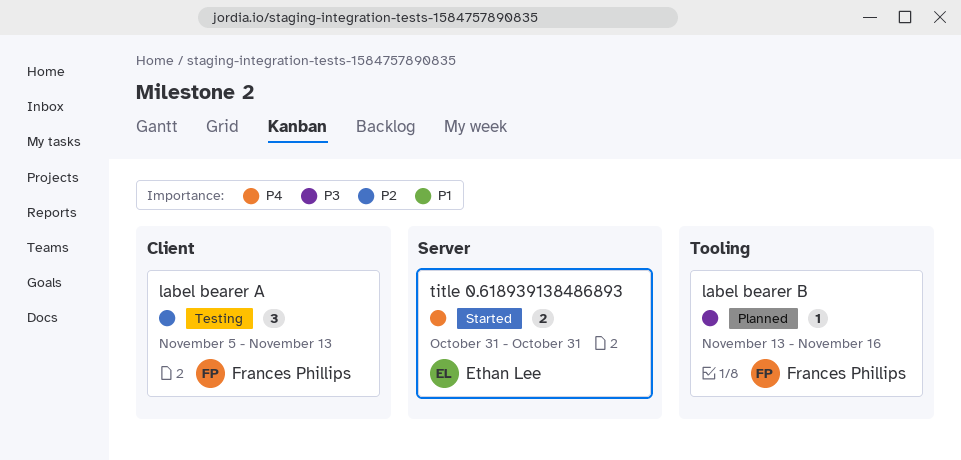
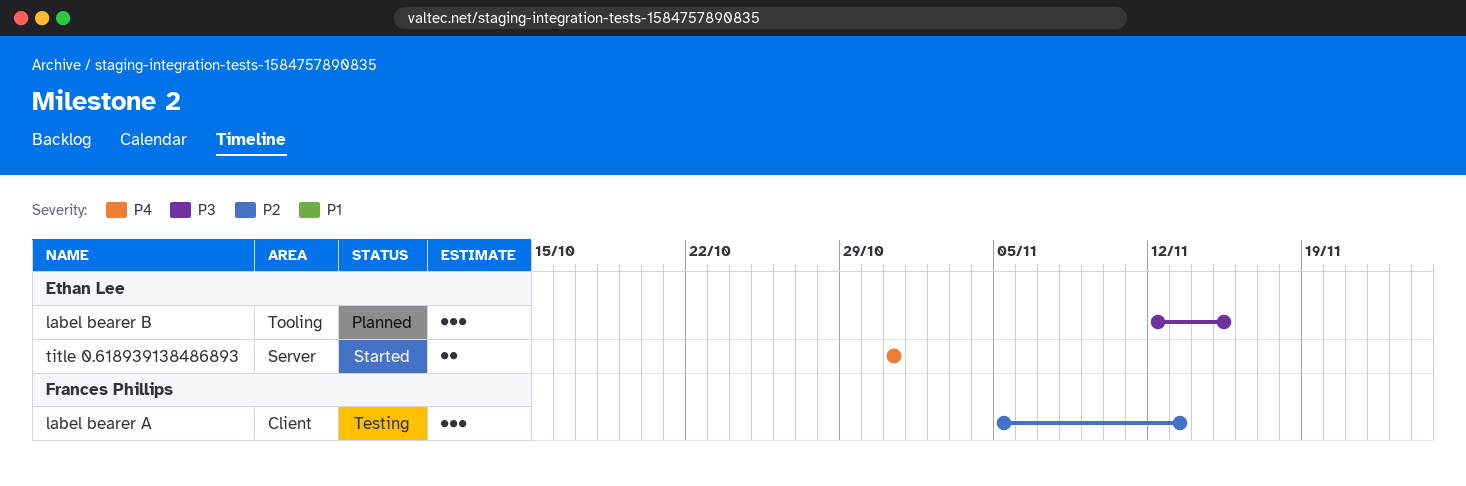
label bearer B, owner: Frances Phillips -> Ethan Lee
label bearer B, estimate: 1 -> 3
label bearer B, start: Nov 13 -> Nov 12
label bearer B, due: Nov 16 -> Nov 15

